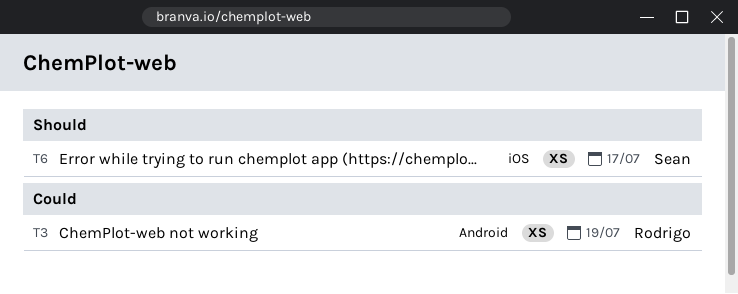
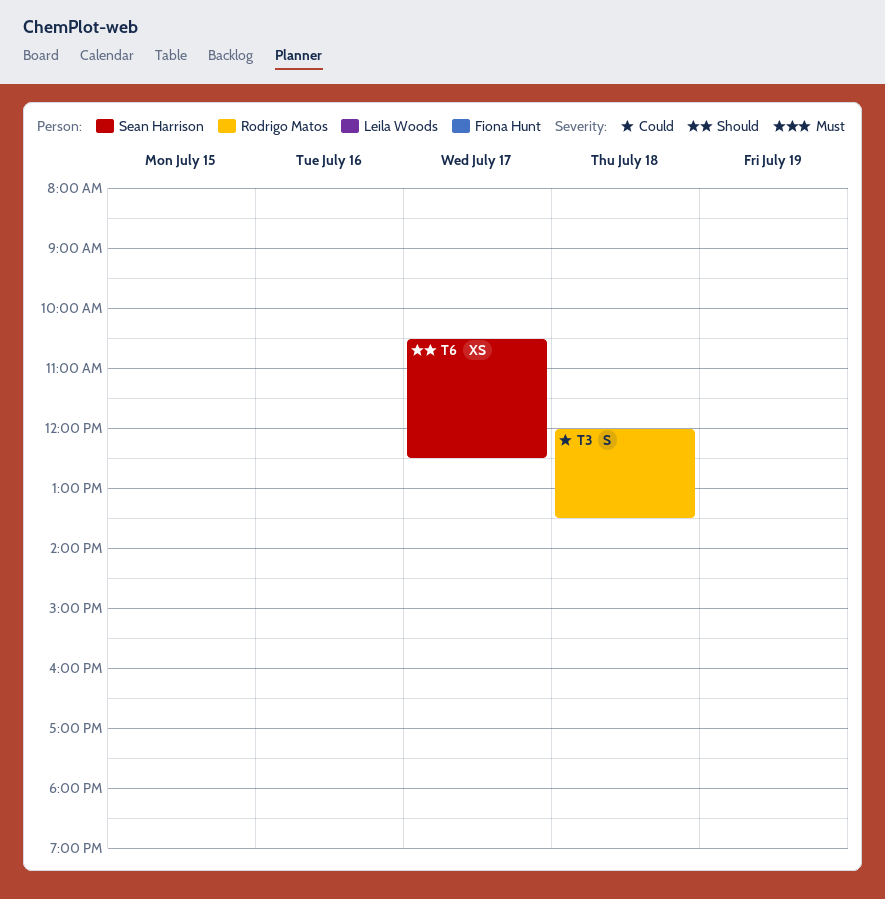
T3, estimate: XS -> S
T3, day: Jul 19 -> Jul 18

